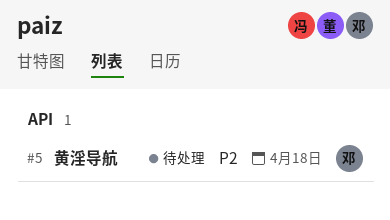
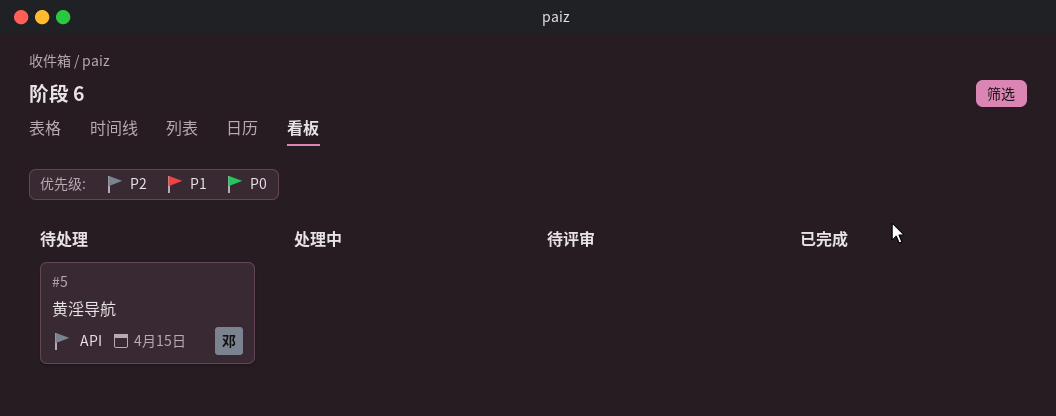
#5, due: Apr 18 -> Apr 15

